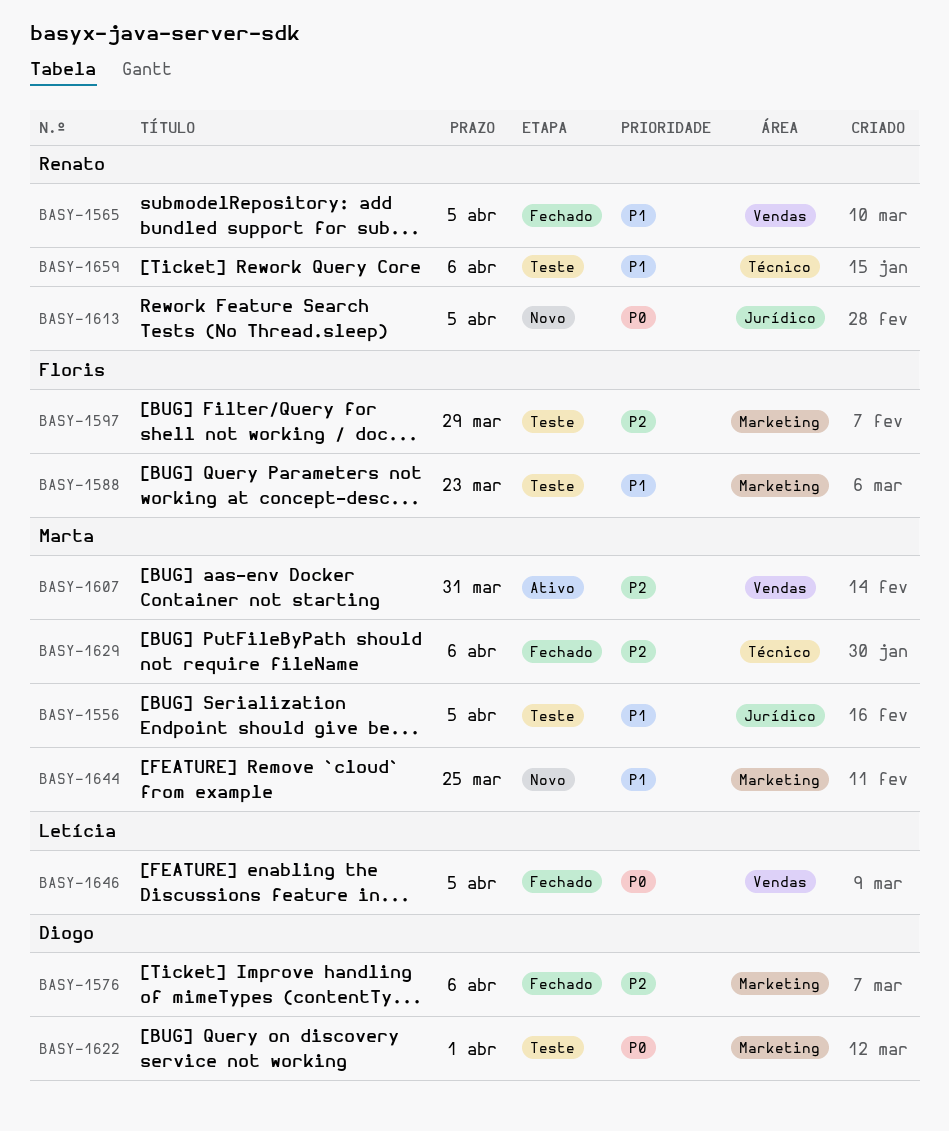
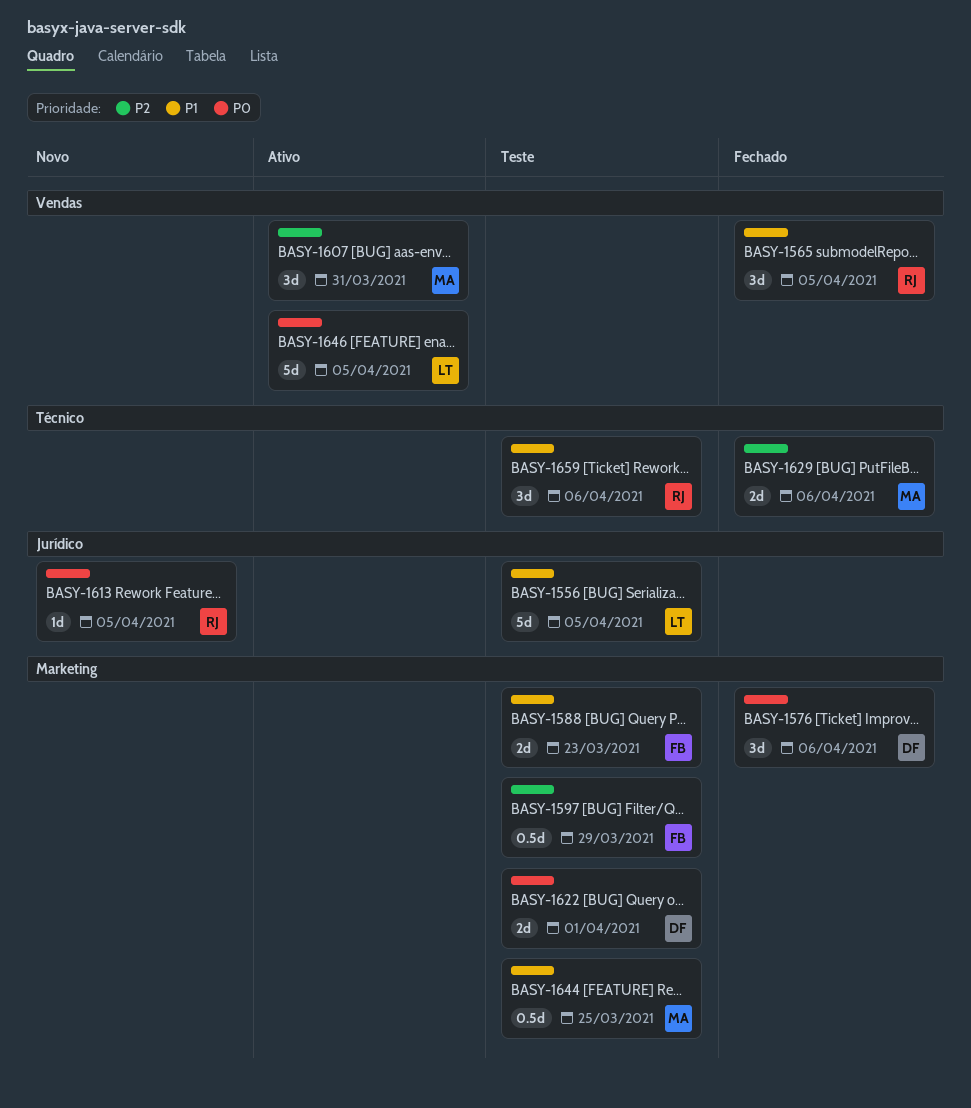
BASY-1556, owner: Marta -> Letícia
BASY-1576, priority: P2 -> P0
BASY-1644, status: Novo -> Teste
BASY-1646, status: Fechado -> Ativo

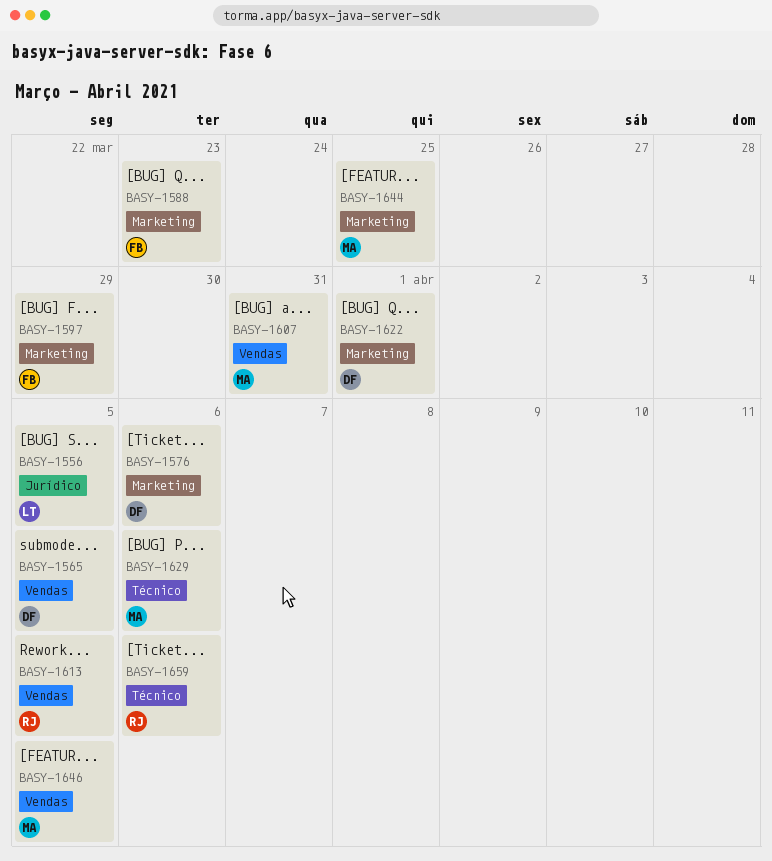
BASY-1565, owner: RJ -> DF
BASY-1613, label: Jurídico -> Vendas
BASY-1646, owner: LT -> MA

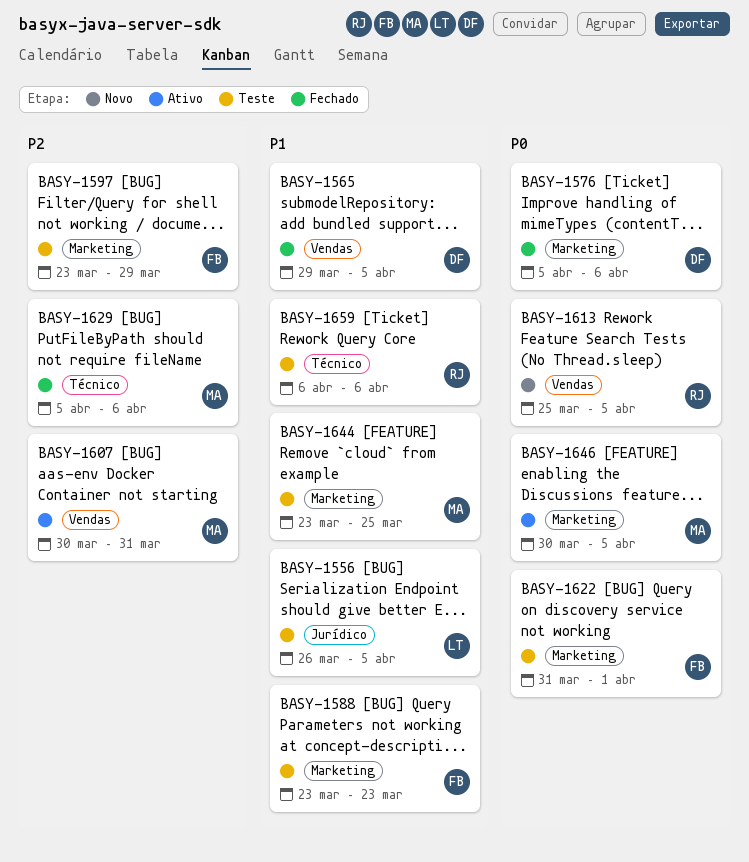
BASY-1622, owner: DF -> FB
BASY-1646, label: Vendas -> Marketing

